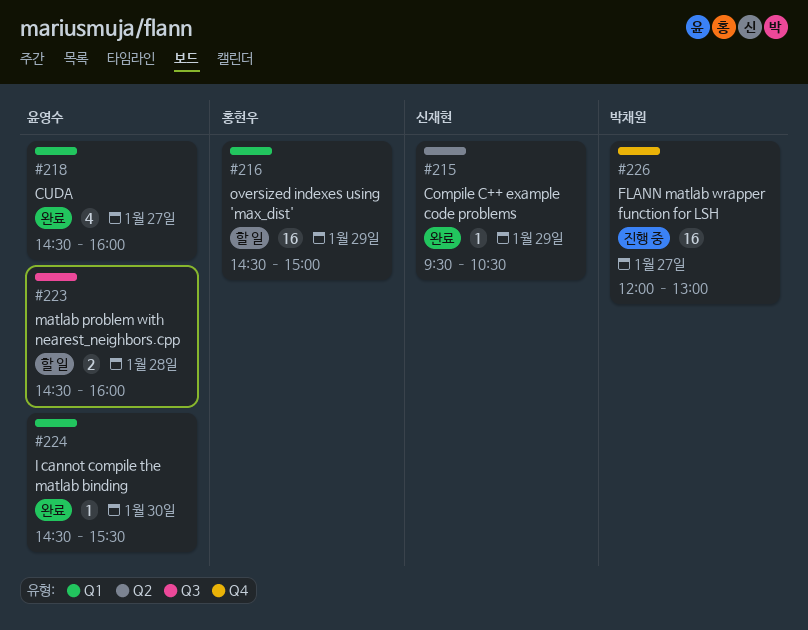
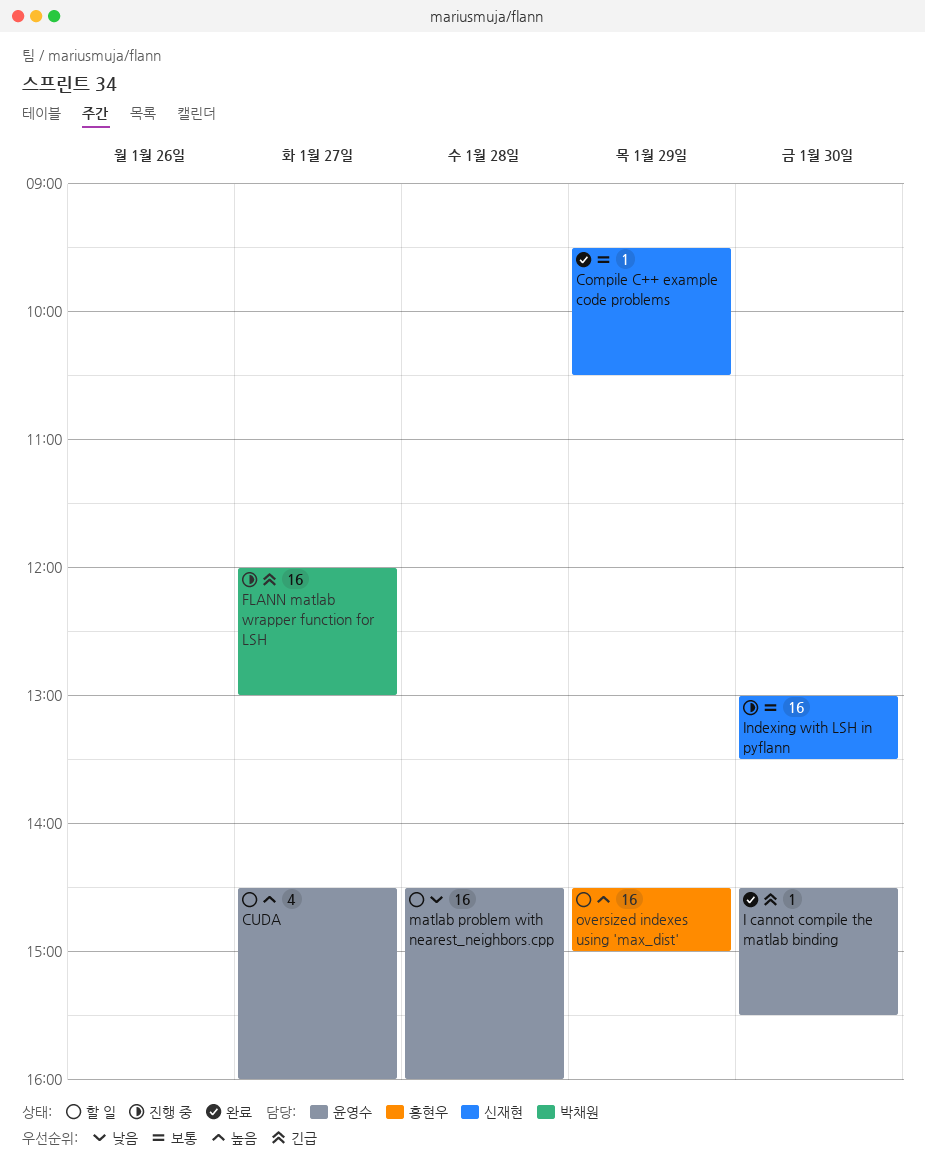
CUDA, status: 완료 -> 할 일
Indexing with LSH in pyflann: none -> present
matlab problem with nearest_neighbors.cpp, estimate: 2 -> 16

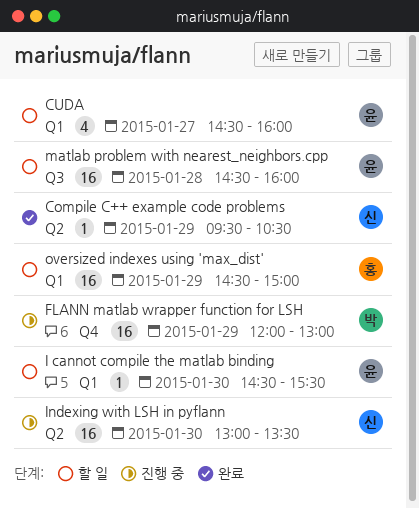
FLANN matlab wrapper function for LSH, day: Jan 27 -> Jan 29
I cannot compile the matlab binding, status: 완료 -> 할 일

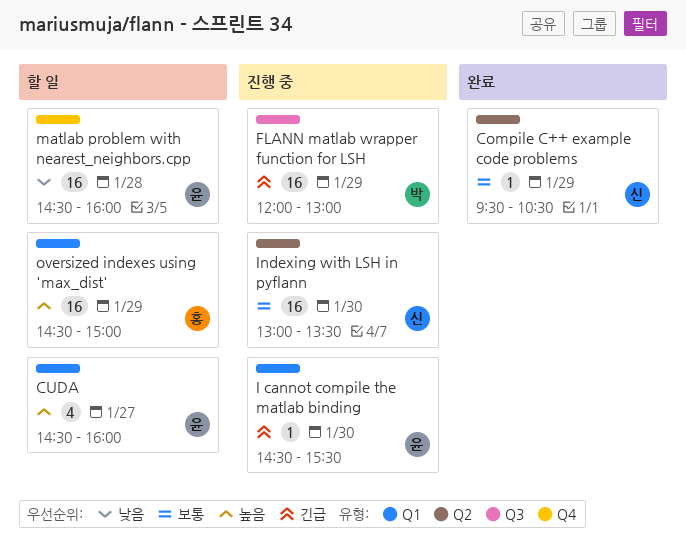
FLANN matlab wrapper function for LSH, label: Q4 -> Q3
I cannot compile the matlab binding, status: 할 일 -> 진행 중
matlab problem with nearest_neighbors.cpp, label: Q3 -> Q4

